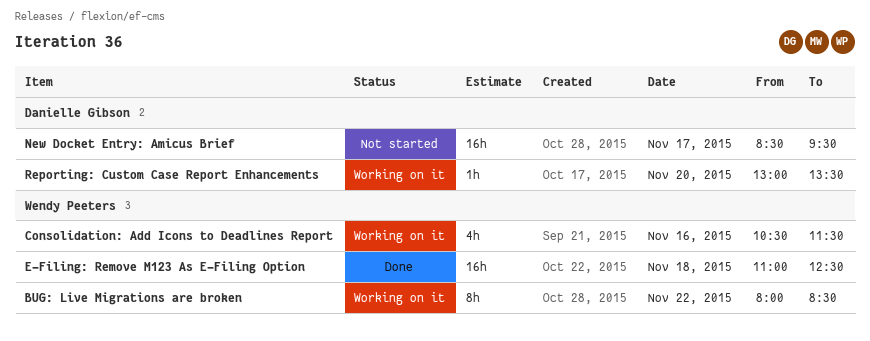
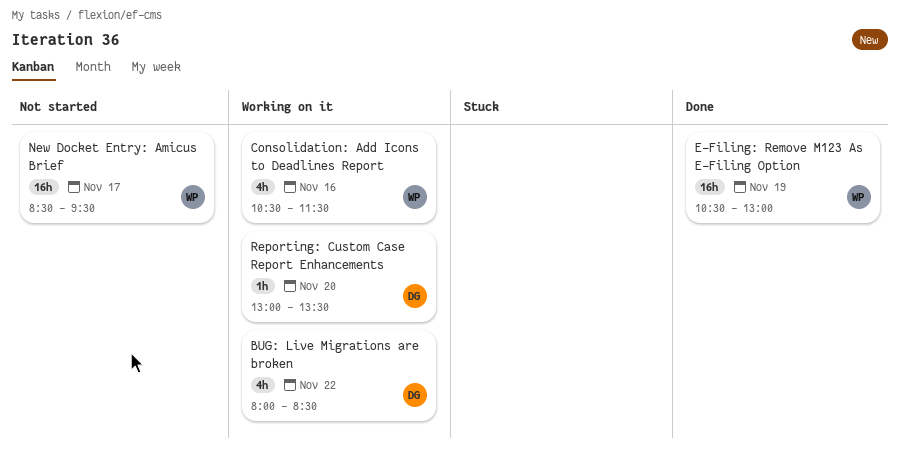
BUG: Live Migrations are broken, owner: Wendy Peeters -> Danielle Gibson
BUG: Live Migrations are broken, estimate: 8h -> 4h
E-Filing: Remove M123 As E-Filing Option, day: Nov 18 -> Nov 19
E-Filing: Remove M123 As E-Filing Option, begins: 11:00 -> 10:30
E-Filing: Remove M123 As E-Filing Option, ends: 12:30 -> 13:00
New Docket Entry: Amicus Brief, owner: Danielle Gibson -> Wendy Peeters

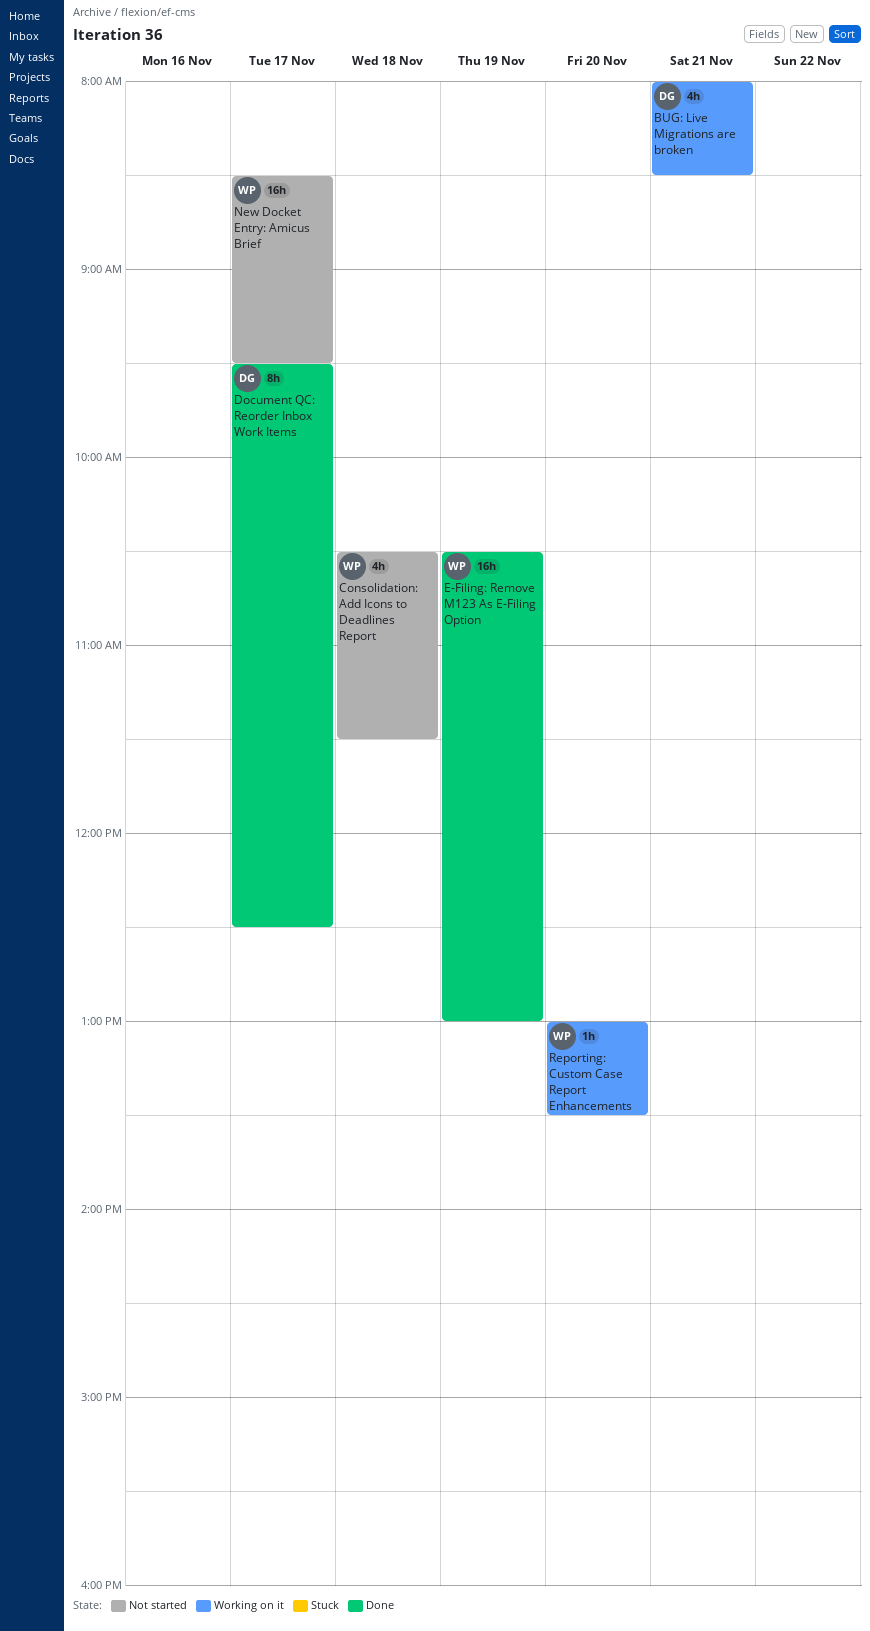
BUG: Live Migrations are broken, day: Nov 22 -> Nov 21
Consolidation: Add Icons to Deadlines Report, status: Working on it -> Not started
Consolidation: Add Icons to Deadlines Report, day: Nov 16 -> Nov 18
Document QC: Reorder Inbox Work Items: none -> present
Reporting: Custom Case Report Enhancements, owner: DG -> WP

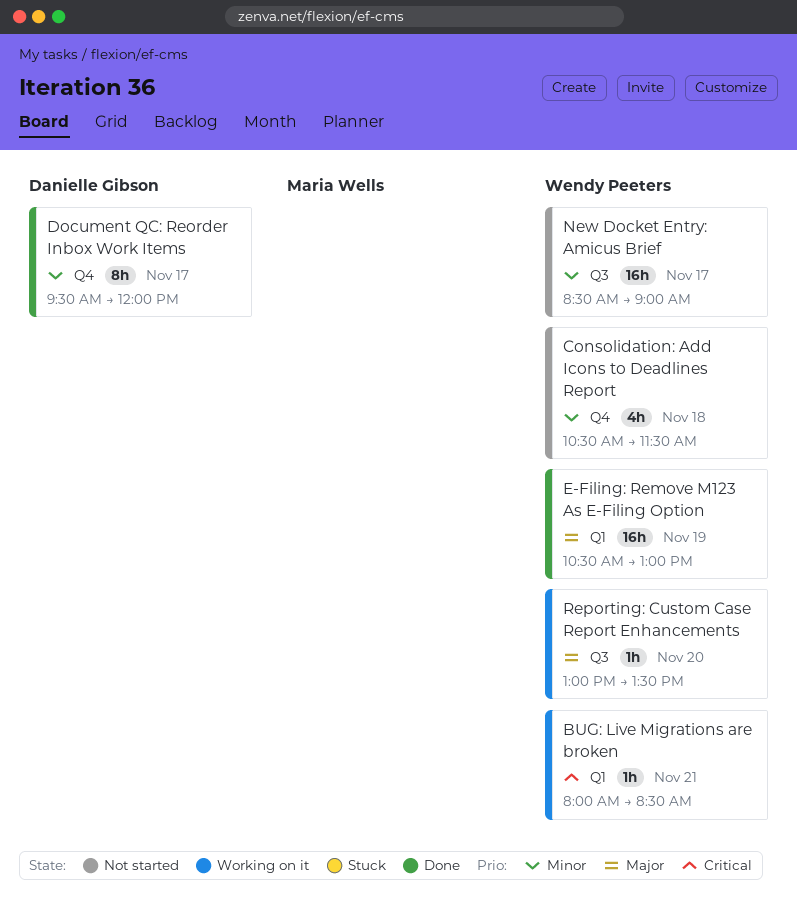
BUG: Live Migrations are broken, owner: Danielle Gibson -> Wendy Peeters
BUG: Live Migrations are broken, estimate: 4h -> 1h
Document QC: Reorder Inbox Work Items, ends: 12:30 -> 12:00
New Docket Entry: Amicus Brief, ends: 09:30 -> 09:00

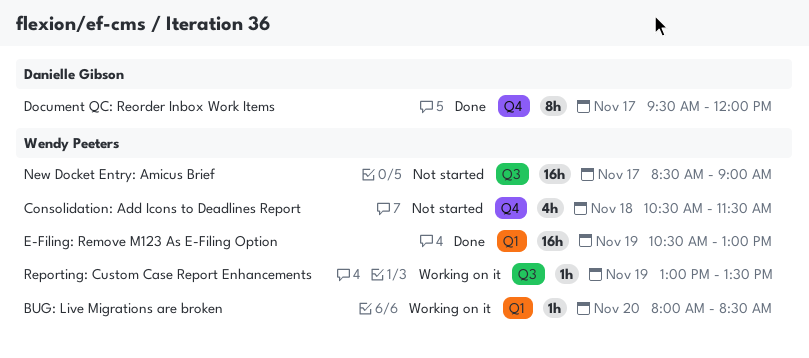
BUG: Live Migrations are broken, day: Nov 21 -> Nov 20
Reporting: Custom Case Report Enhancements, day: Nov 20 -> Nov 19

